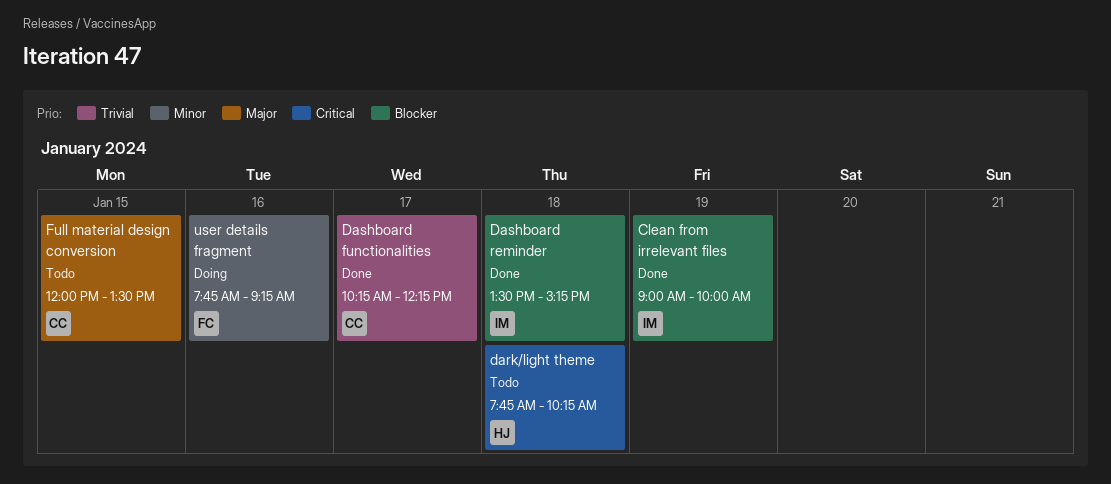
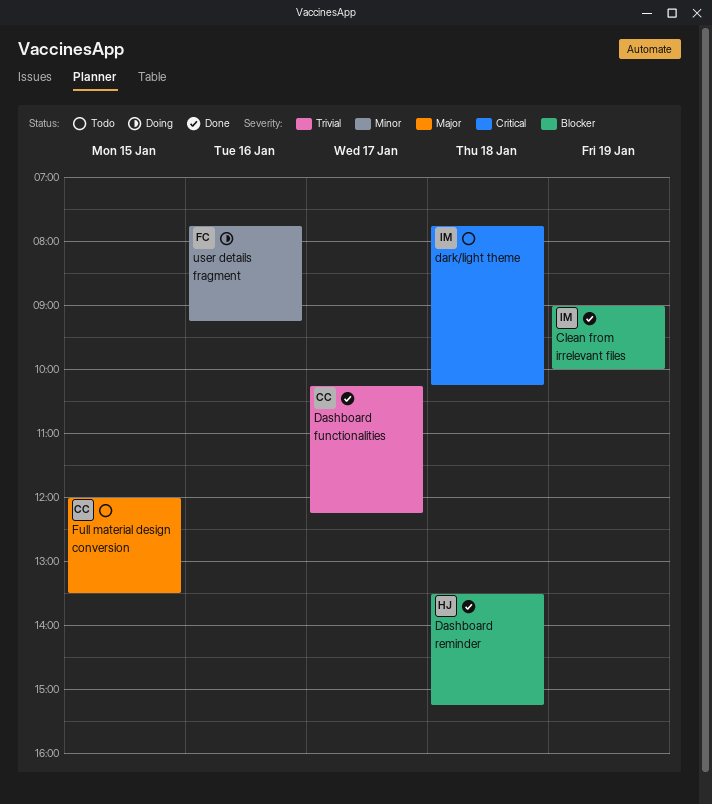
dark/light theme, owner: HJ -> IM
Dashboard reminder, owner: IM -> HJ

